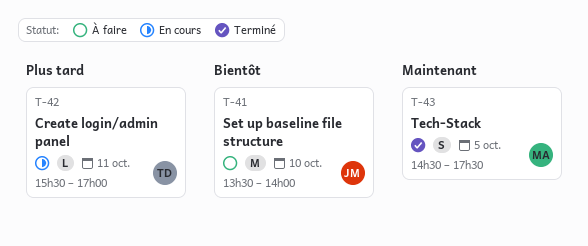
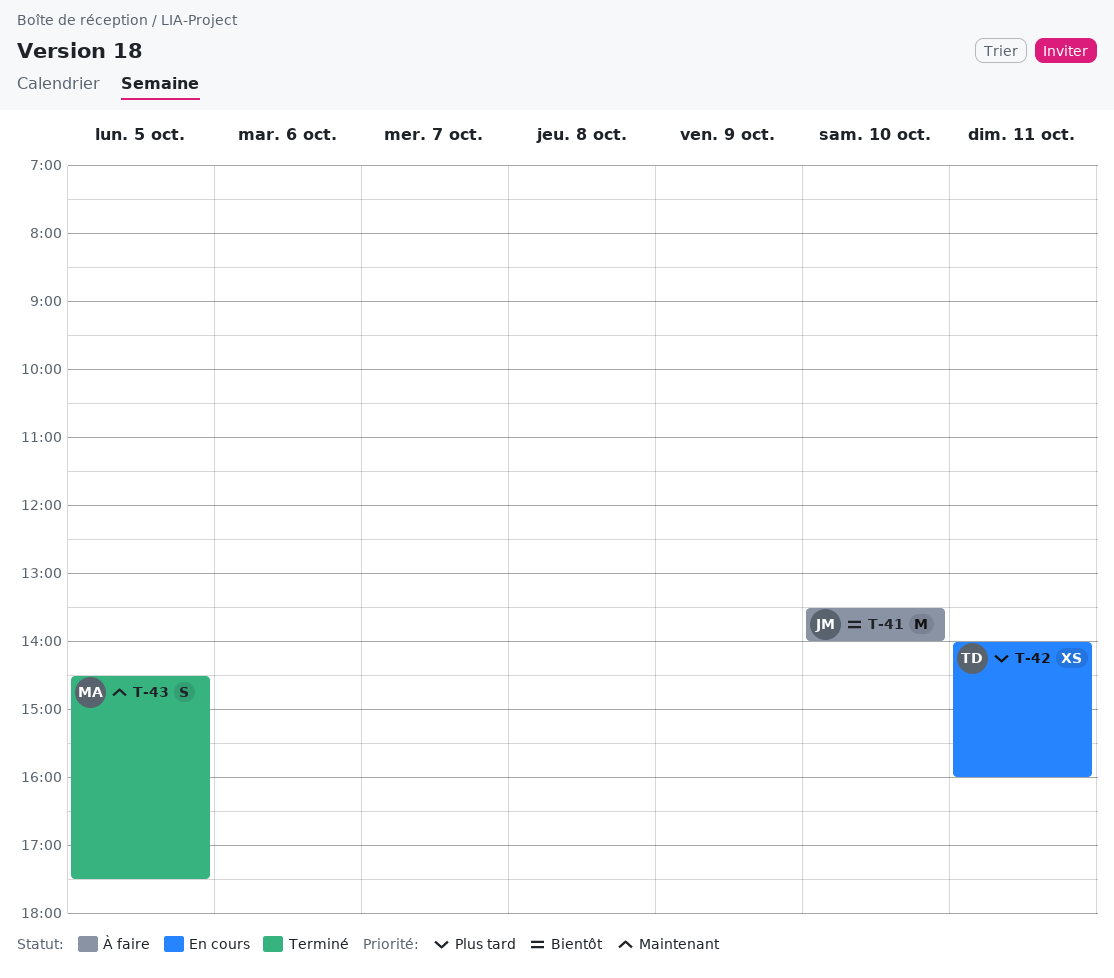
T-42, estimate: L -> XS
T-42, begins: 15:30 -> 14:00
T-42, ends: 17:00 -> 16:00

